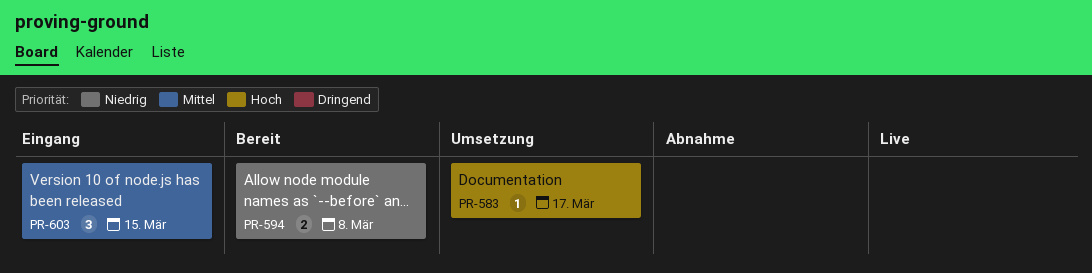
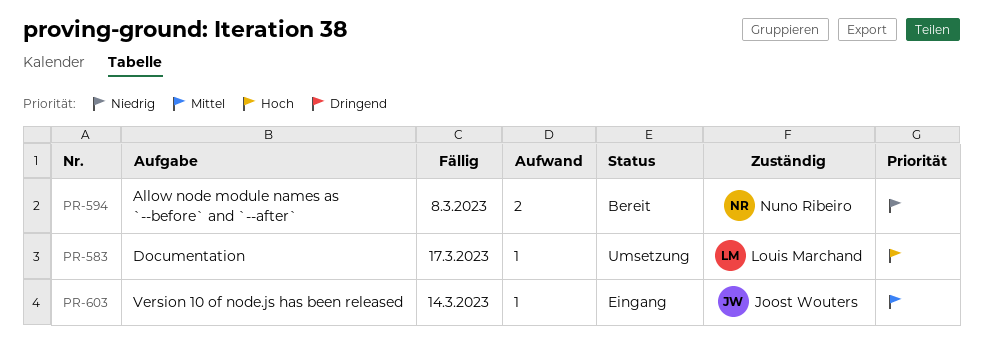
PR-603, estimate: 3 -> 1
PR-603, due: Mar 15 -> Mar 14

